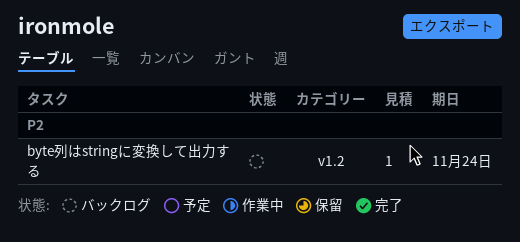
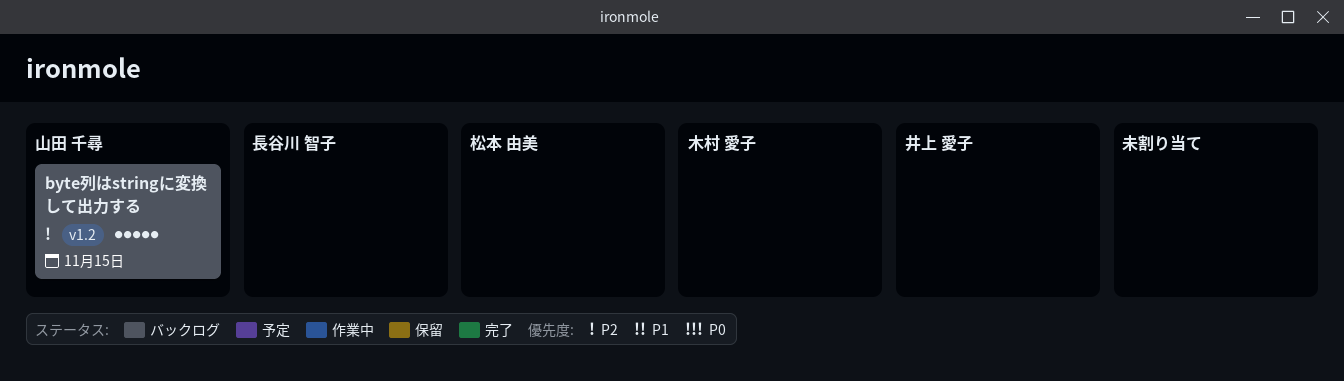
byte列はstringに変換して出力する, estimate: 1 -> 5
byte列はstringに変換して出力する, due: Nov 24 -> Nov 15

